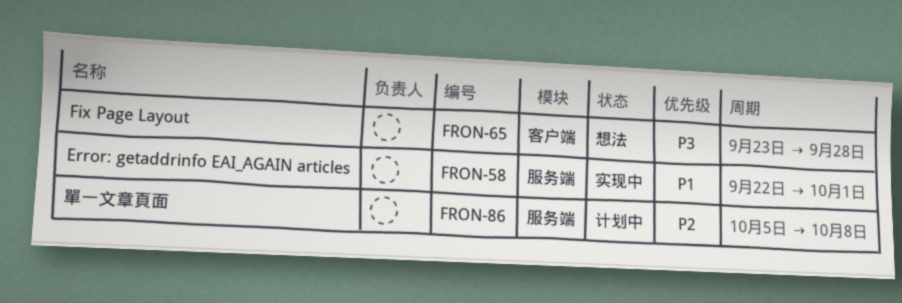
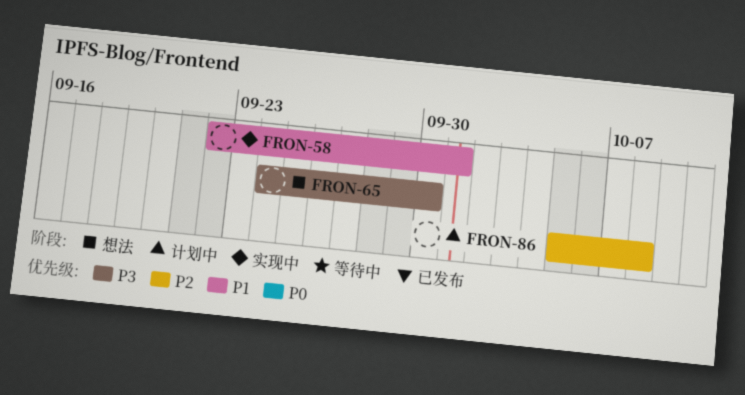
FRON-65, start: Sep 23 -> Sep 24
FRON-65, due: Sep 28 -> Sep 30

